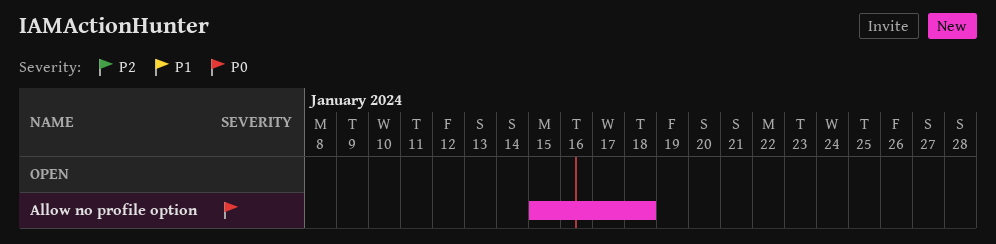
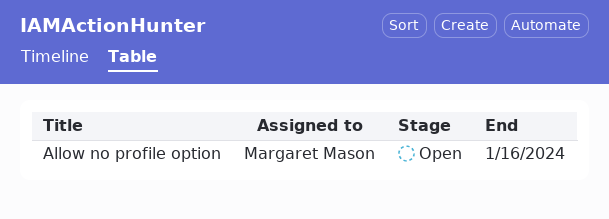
Allow no profile option, due: Jan 18 -> Jan 16

